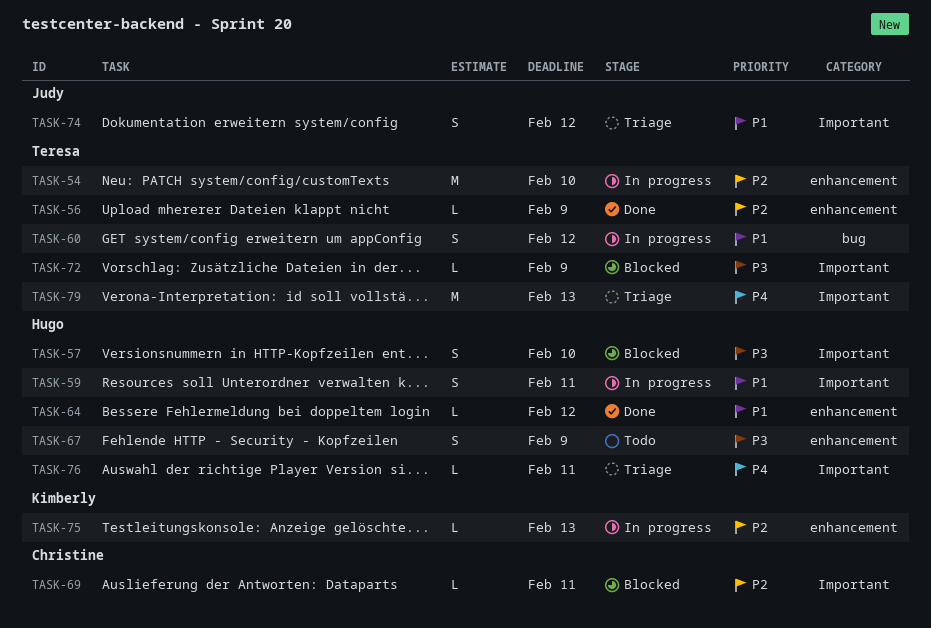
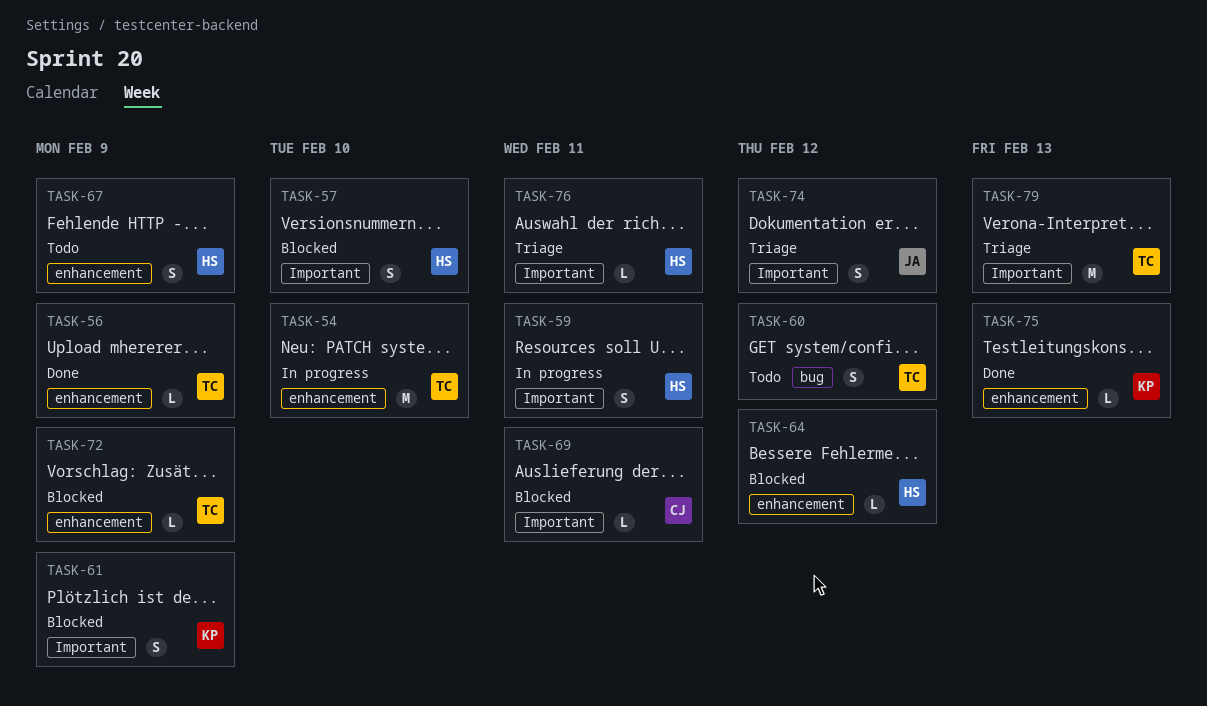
TASK-60, status: In progress -> Todo
TASK-61: none -> present
TASK-64, status: Done -> Blocked
TASK-72, label: Important -> enhancement
TASK-75, status: In progress -> Done

